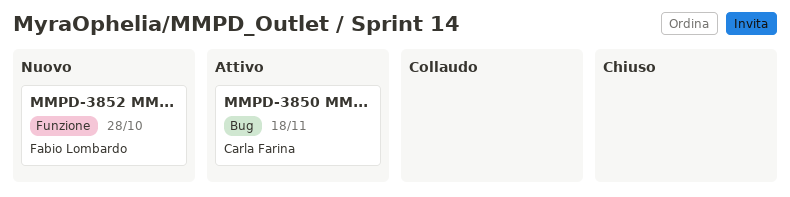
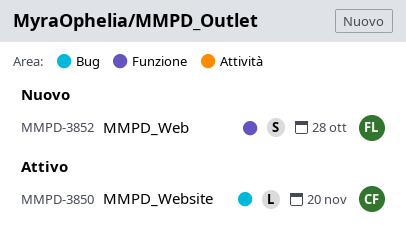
MMPD-3850, due: Nov 18 -> Nov 20

